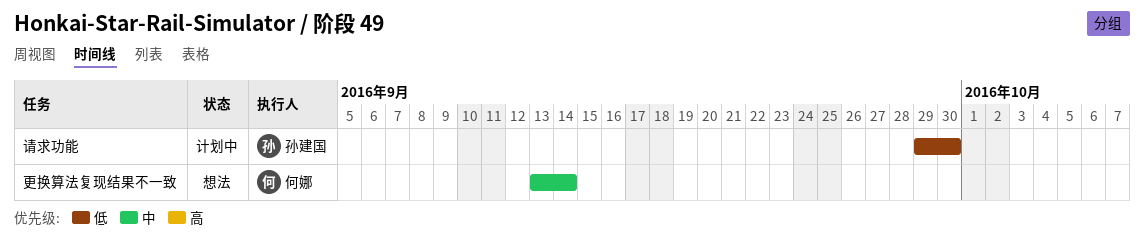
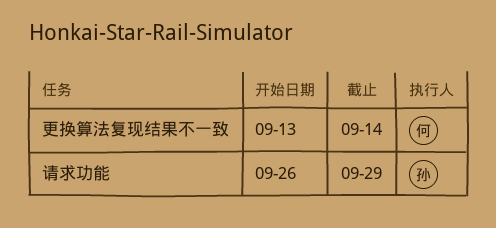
请求功能, start: Sep 29 -> Sep 26
请求功能, due: Sep 30 -> Sep 29

